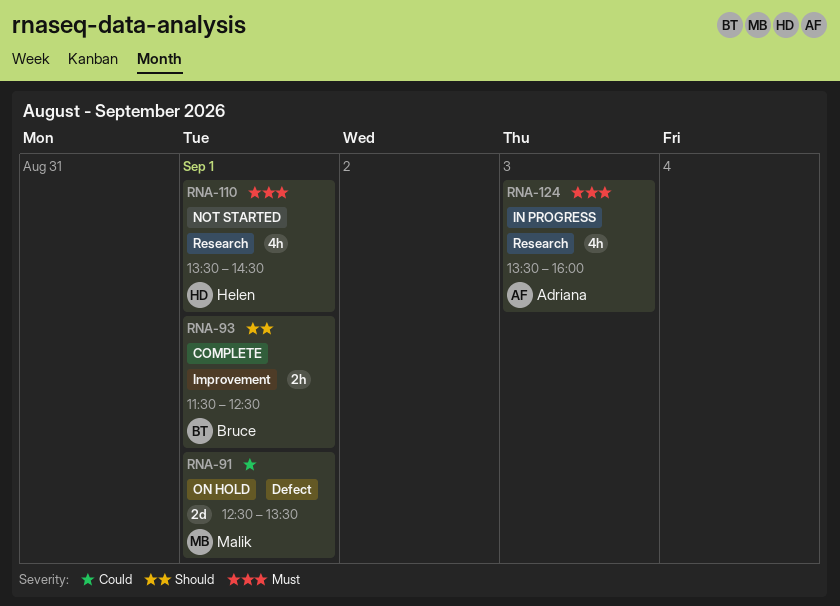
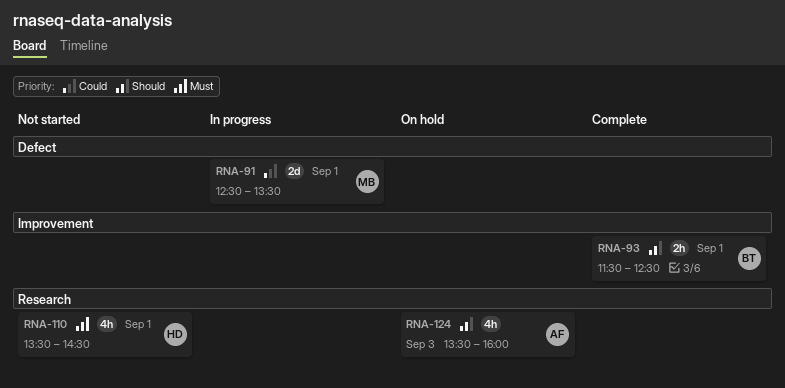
RNA-91, status: On hold -> In progress
RNA-124, status: In progress -> On hold
RNA-124, priority: Must -> Should

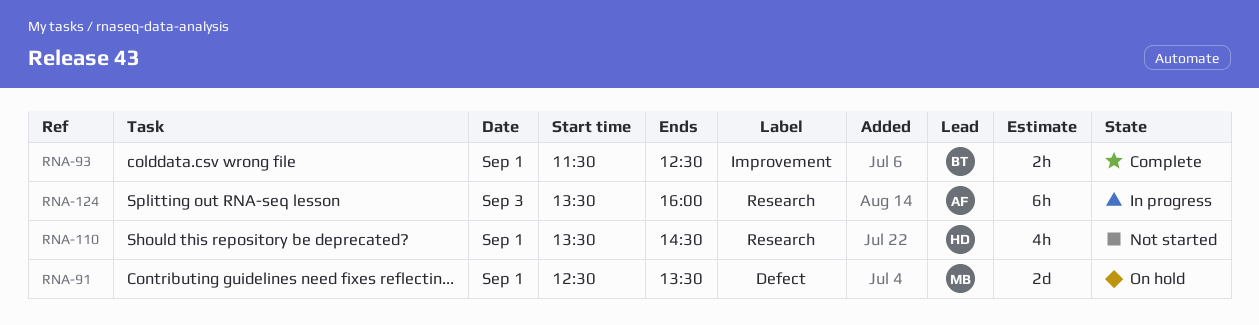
RNA-91, status: In progress -> On hold
RNA-124, status: On hold -> In progress
RNA-124, estimate: 4h -> 6h

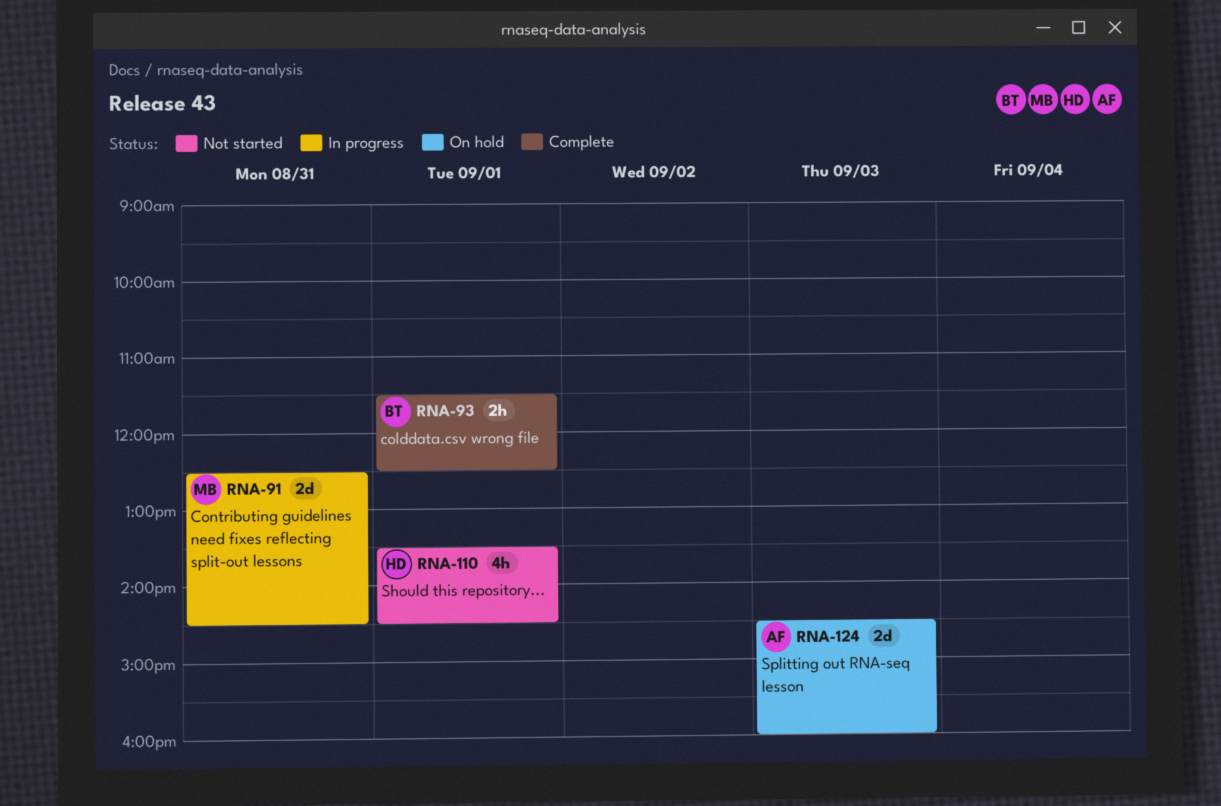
RNA-91, status: On hold -> In progress
RNA-91, day: Sep 1 -> Aug 31
RNA-91, ends: 13:30 -> 14:30
RNA-124, status: In progress -> On hold
RNA-124, estimate: 6h -> 2d
RNA-124, begins: 13:30 -> 14:30

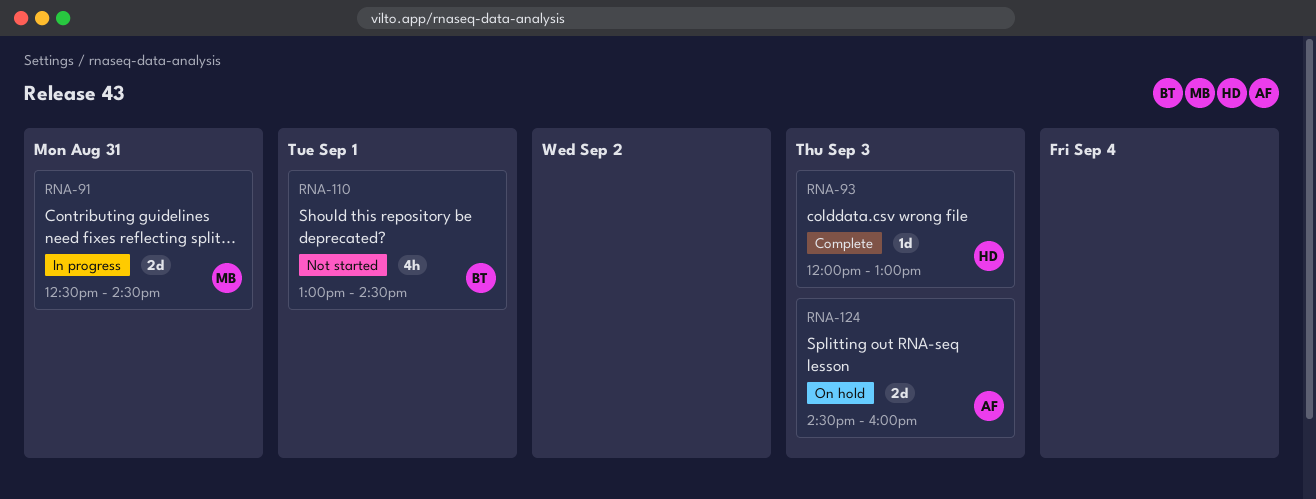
RNA-93, owner: BT -> HD
RNA-93, estimate: 2h -> 1d
RNA-93, day: Sep 1 -> Sep 3
RNA-93, begins: 11:30 -> 12:00
RNA-93, ends: 12:30 -> 13:00
RNA-110, owner: HD -> BT
RNA-110, begins: 13:30 -> 13:00

